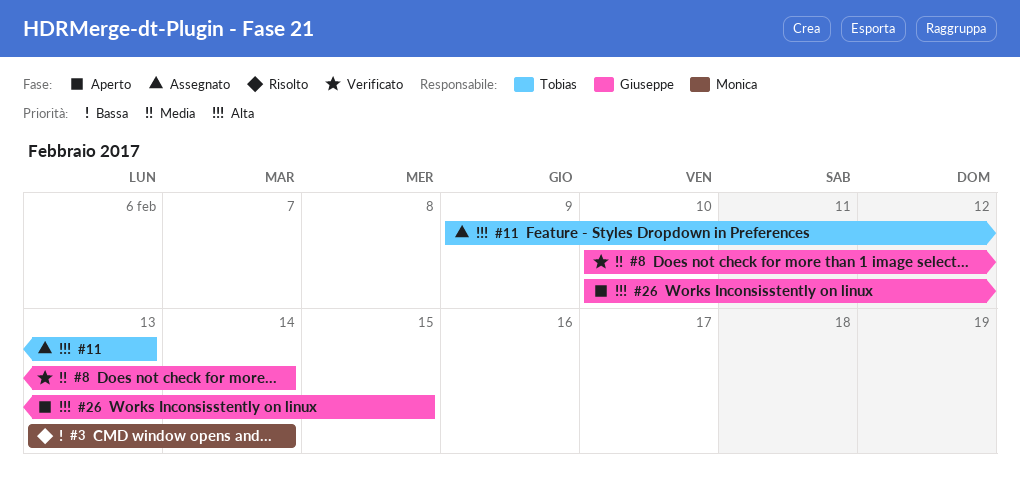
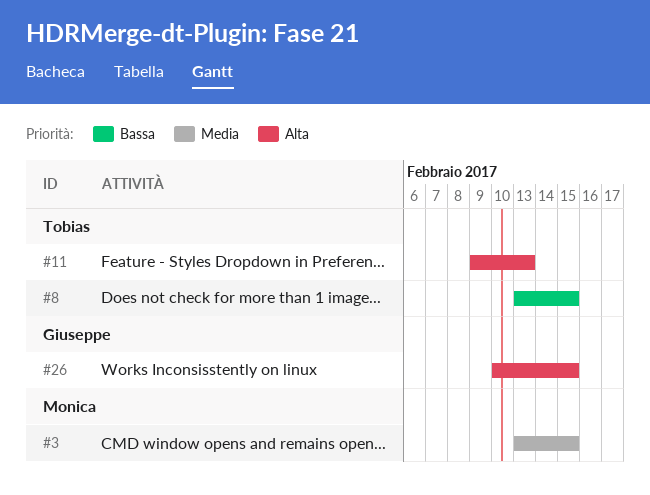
#3, priority: Bassa -> Media
#3, due: Feb 14 -> Feb 15
#8, owner: Giuseppe -> Tobias
#8, priority: Media -> Bassa
#8, start: Feb 10 -> Feb 13
#8, due: Feb 14 -> Feb 15

